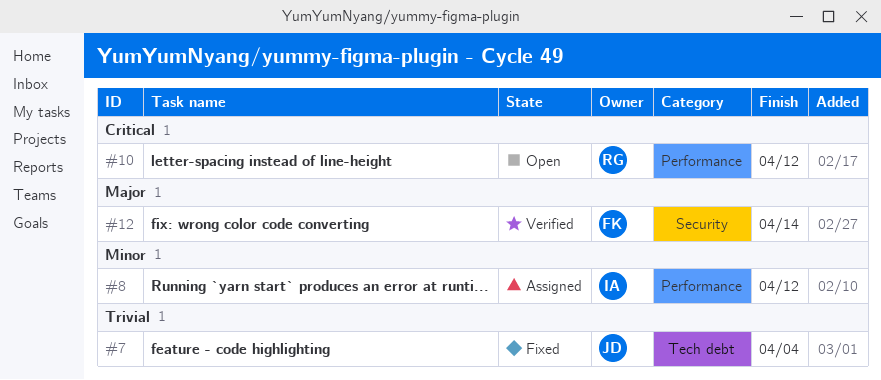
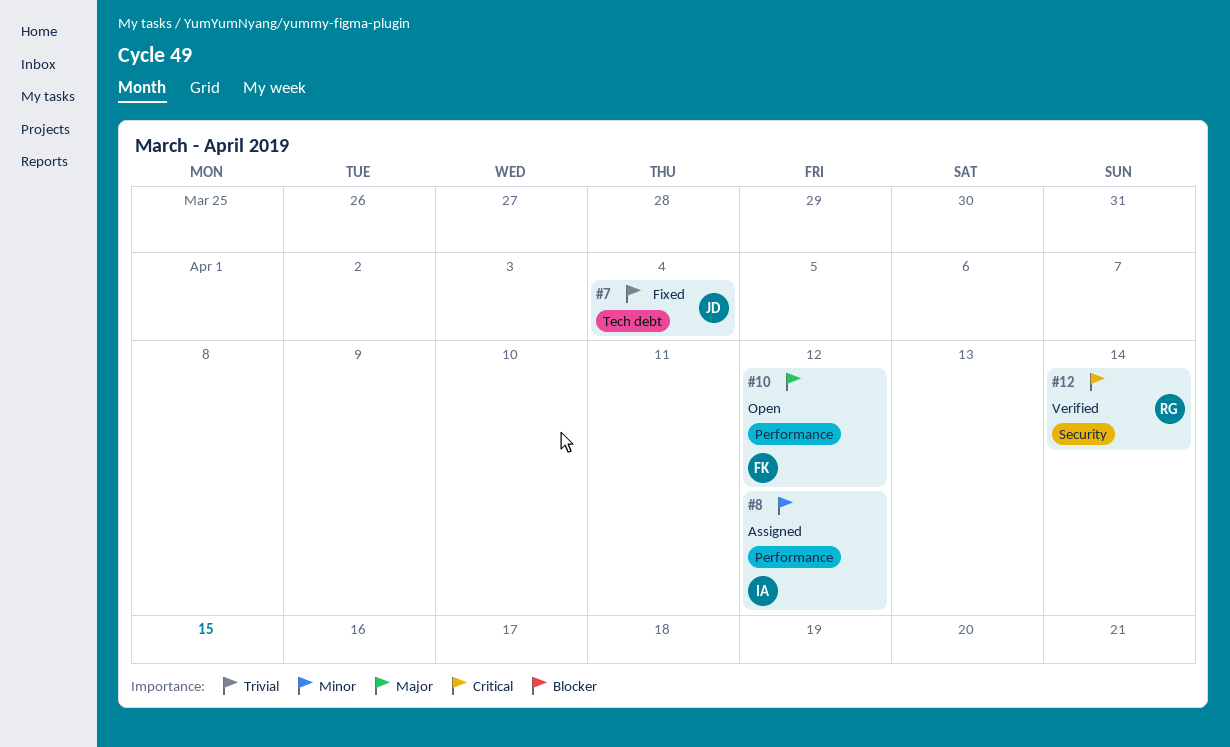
#10, owner: RG -> FK
#10, priority: Critical -> Major
#12, owner: FK -> RG
#12, priority: Major -> Critical

